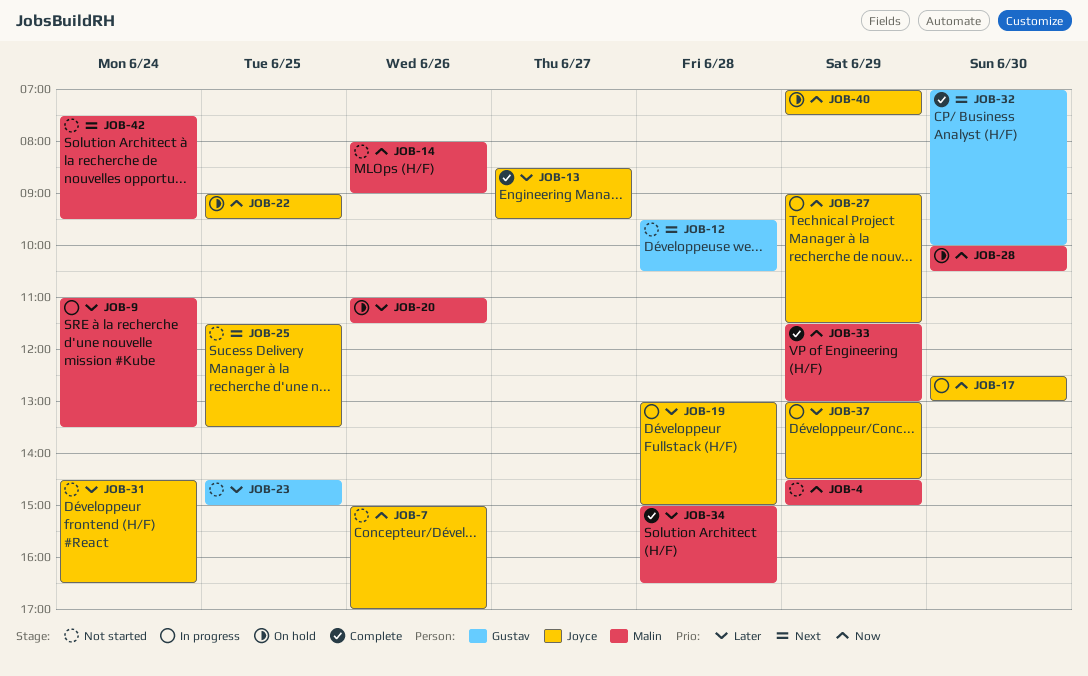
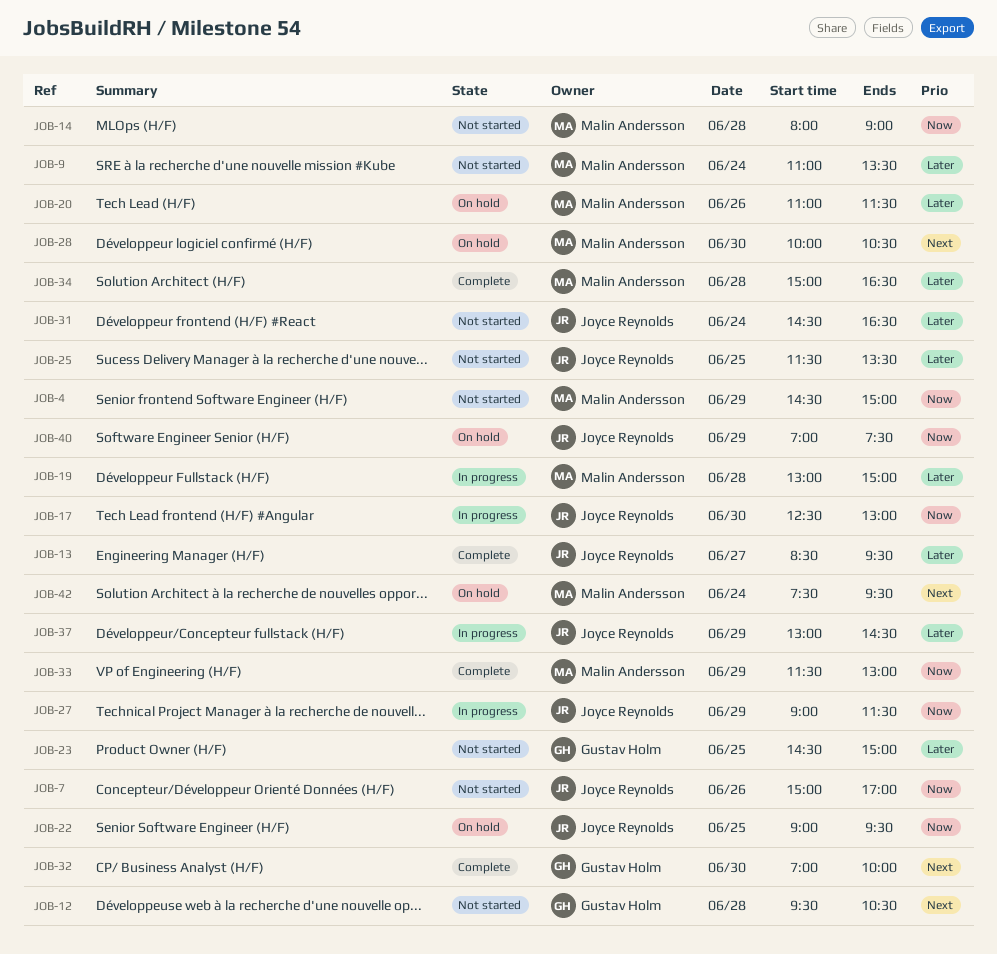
JOB-9, status: In progress -> Not started
JOB-14, day: Jun 26 -> Jun 28
JOB-19, owner: Joyce Reynolds -> Malin Andersson
JOB-25, priority: Next -> Later
JOB-28, priority: Now -> Next
JOB-42, status: Not started -> On hold

